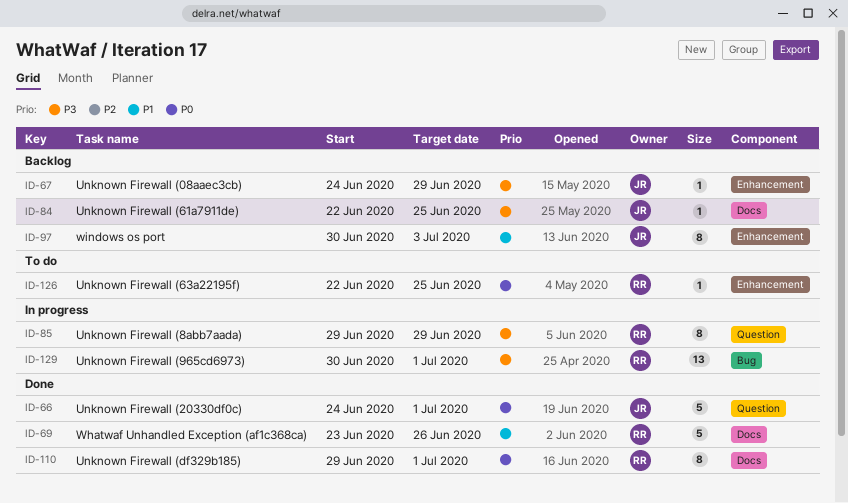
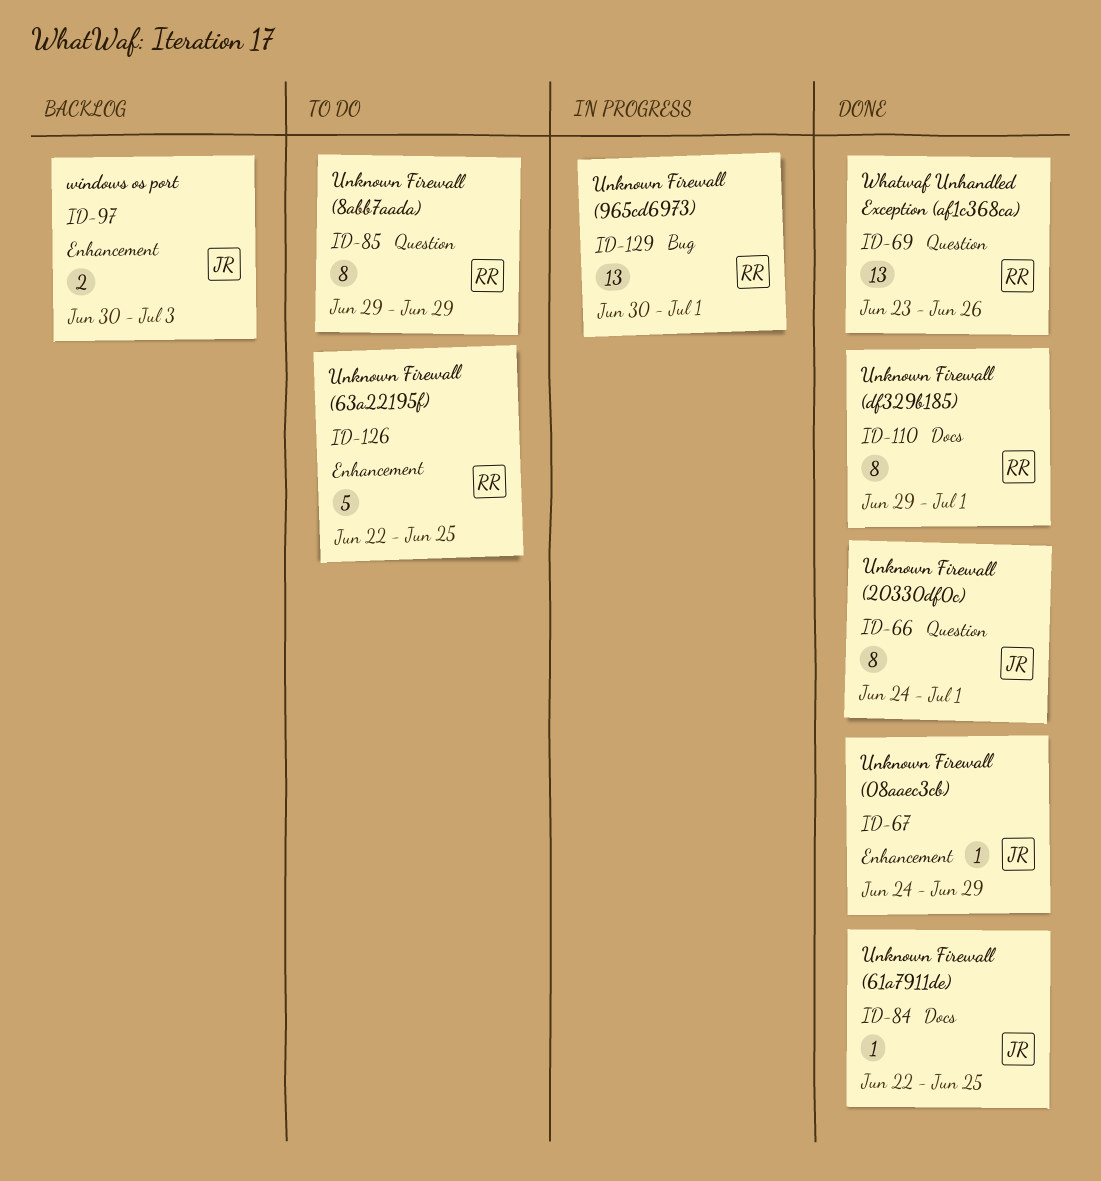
ID-66, estimate: 5 -> 8
ID-67, status: Backlog -> Done
ID-69, label: Docs -> Question
ID-69, estimate: 5 -> 13
ID-84, status: Backlog -> Done
ID-85, status: In progress -> To do
ID-97, estimate: 8 -> 2
ID-126, estimate: 1 -> 5

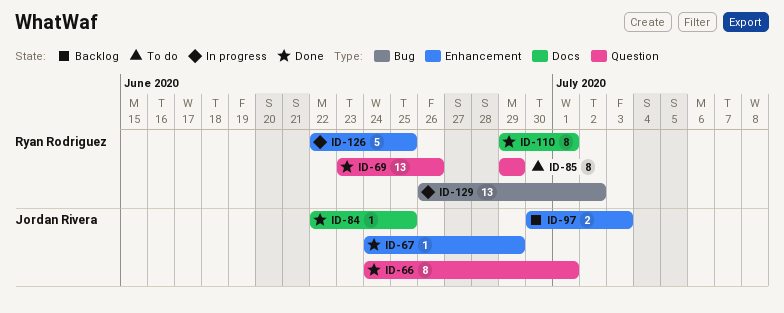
ID-126, status: To do -> In progress
ID-129, start: Jun 30 -> Jun 26
ID-129, due: Jul 1 -> Jul 2

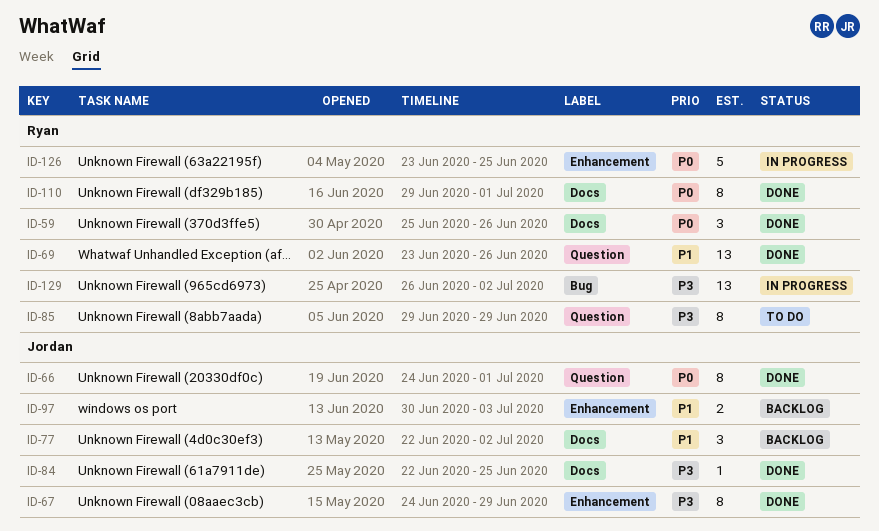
ID-59: none -> present
ID-67, estimate: 1 -> 8
ID-77: none -> present
ID-126, start: Jun 22 -> Jun 23

